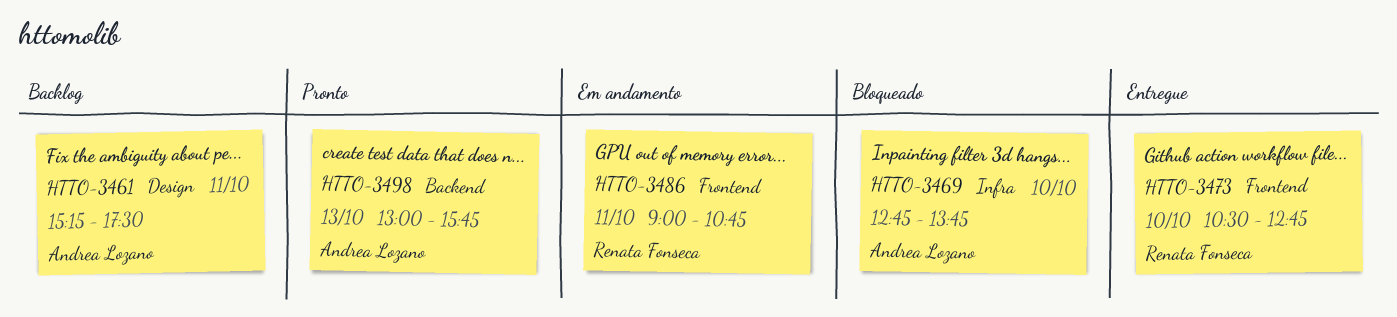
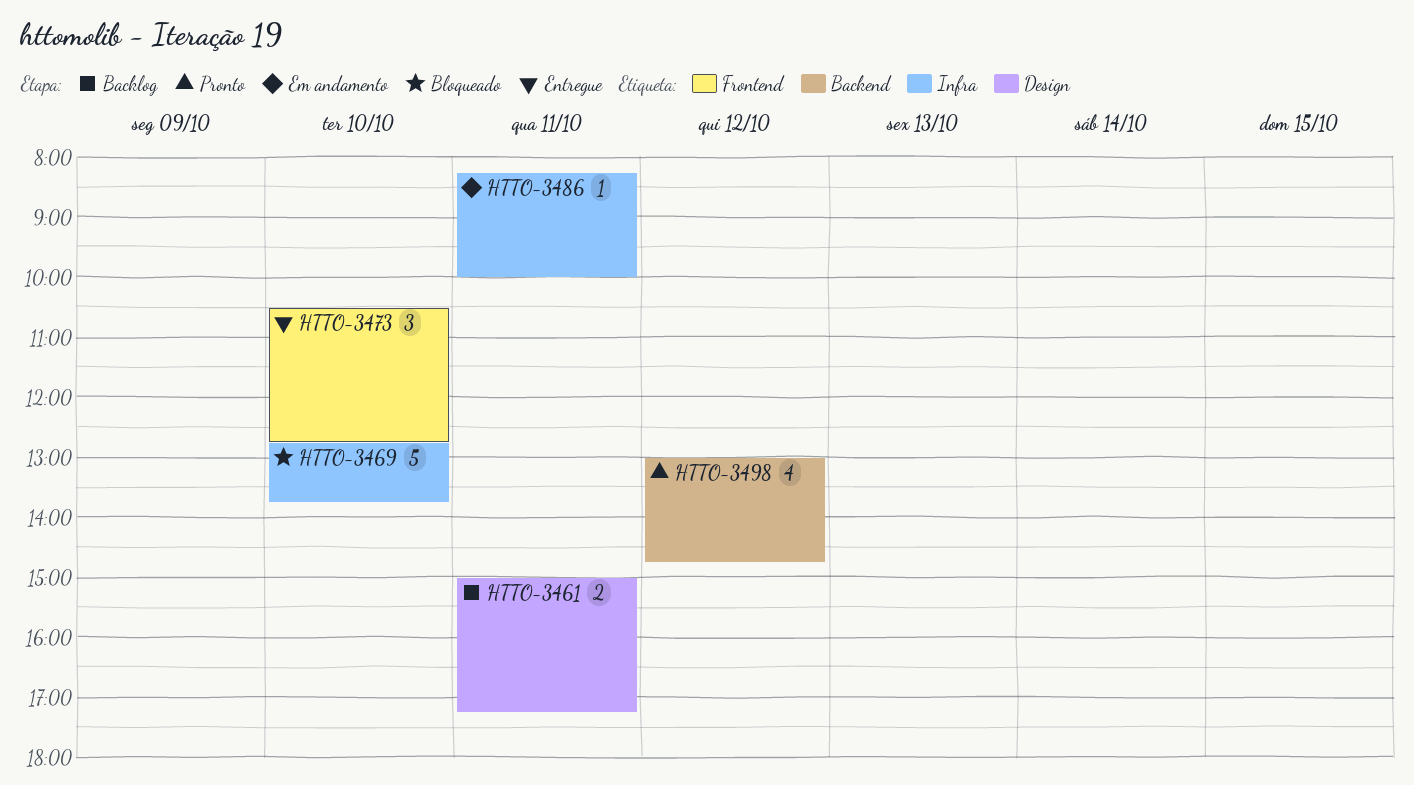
HTTO-3461, begins: 15:15 -> 15:00
HTTO-3461, ends: 17:30 -> 17:15
HTTO-3486, label: Frontend -> Infra
HTTO-3486, begins: 09:00 -> 08:15
HTTO-3486, ends: 10:45 -> 10:00
HTTO-3498, day: Oct 13 -> Oct 12
HTTO-3498, ends: 15:45 -> 14:45

